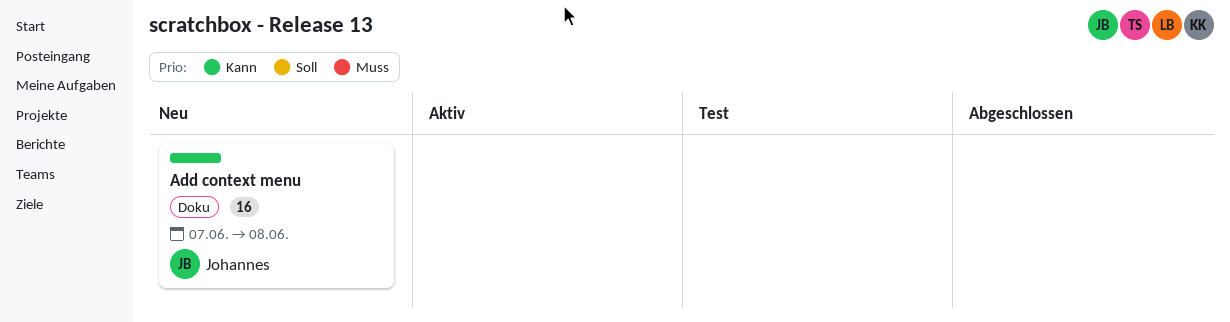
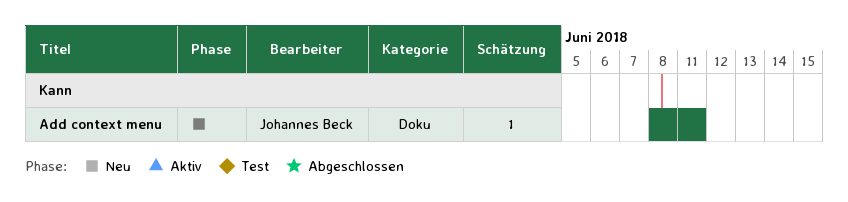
Add context menu, estimate: 16 -> 1
Add context menu, start: Jun 7 -> Jun 8
Add context menu, due: Jun 8 -> Jun 11

